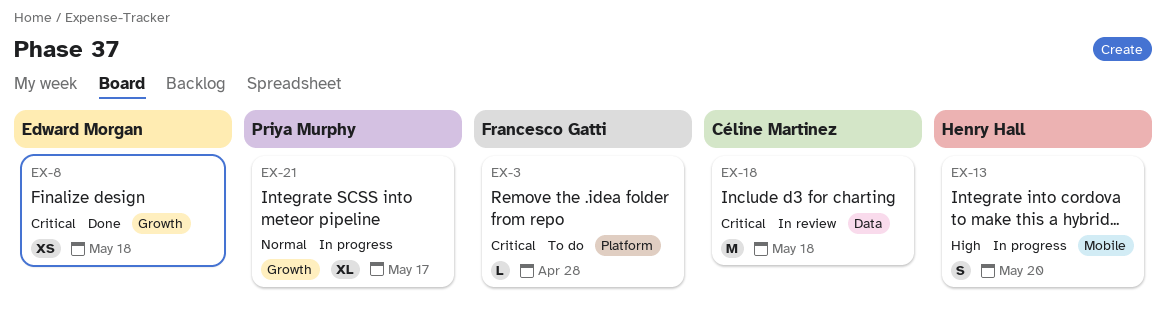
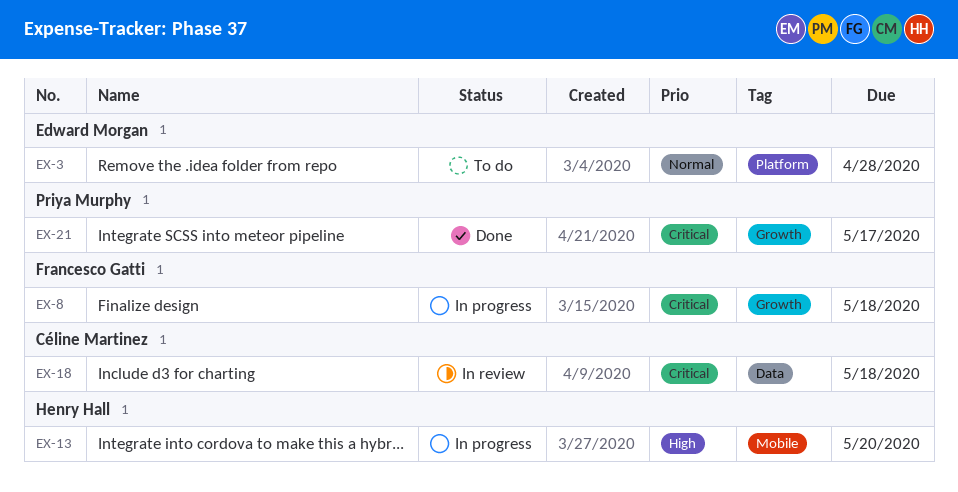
EX-3, owner: Francesco Gatti -> Edward Morgan
EX-3, priority: Critical -> Normal
EX-8, status: Done -> In progress
EX-8, owner: Edward Morgan -> Francesco Gatti
EX-21, status: In progress -> Done
EX-21, priority: Normal -> Critical

